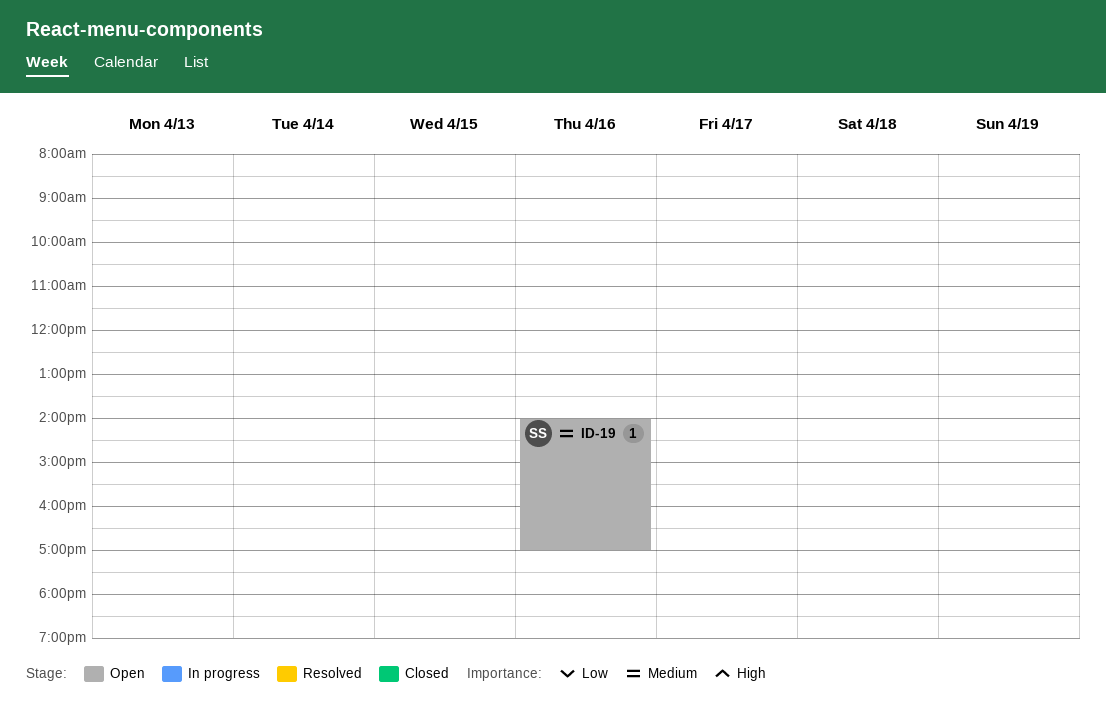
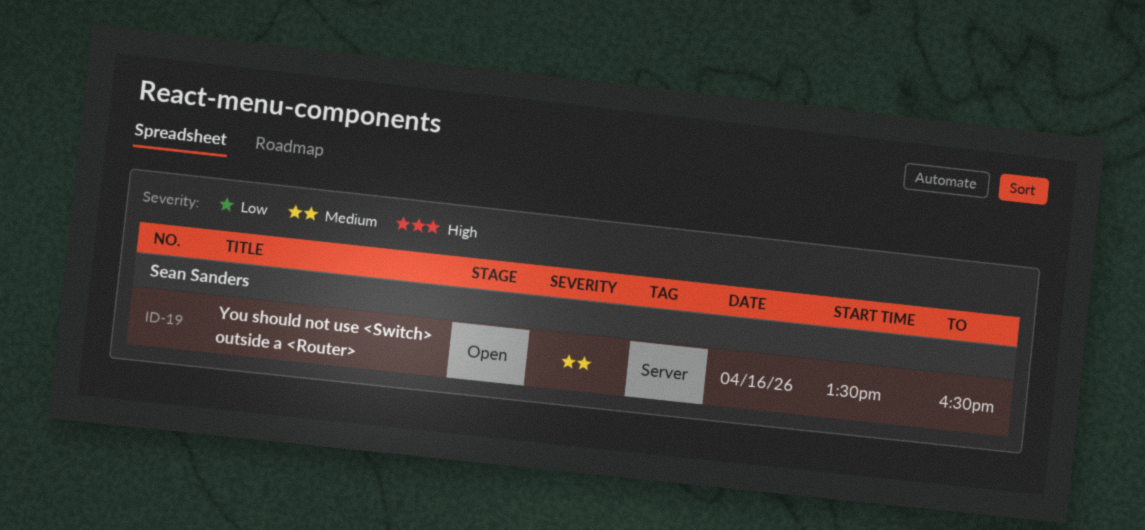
ID-19, begins: 14:00 -> 13:30
ID-19, ends: 17:00 -> 16:30

